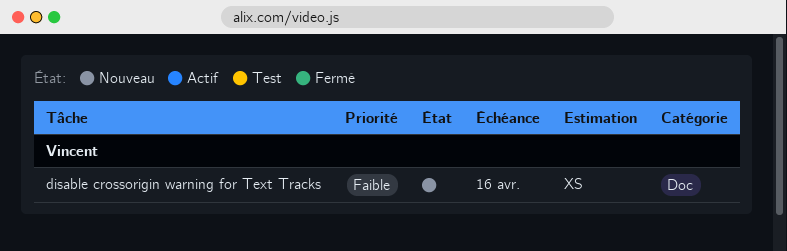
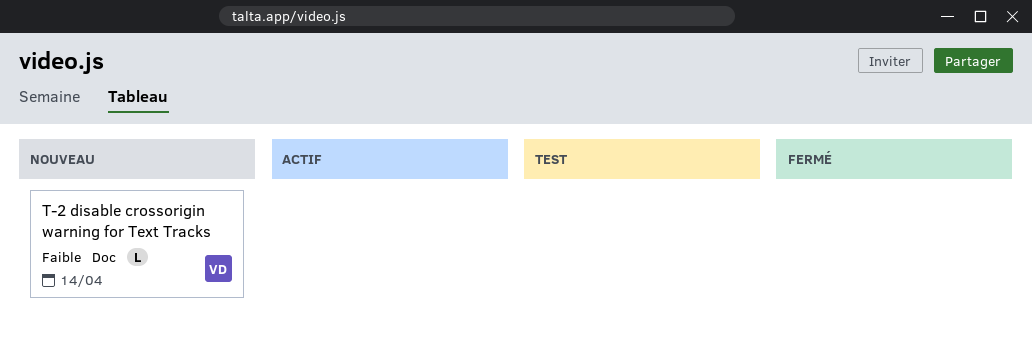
disable crossorigin warning for Text Tracks, estimate: XS -> L
disable crossorigin warning for Text Tracks, due: Apr 16 -> Apr 14

